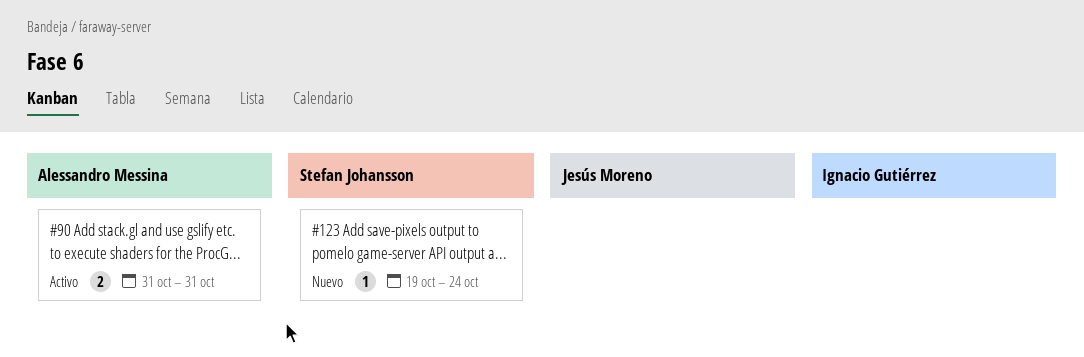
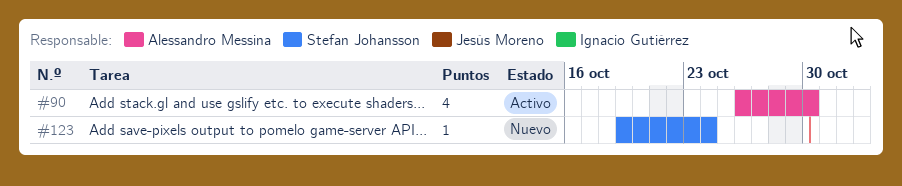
#90, estimate: 2 -> 4
#90, start: Oct 31 -> Oct 26
#90, due: Oct 31 -> Oct 30

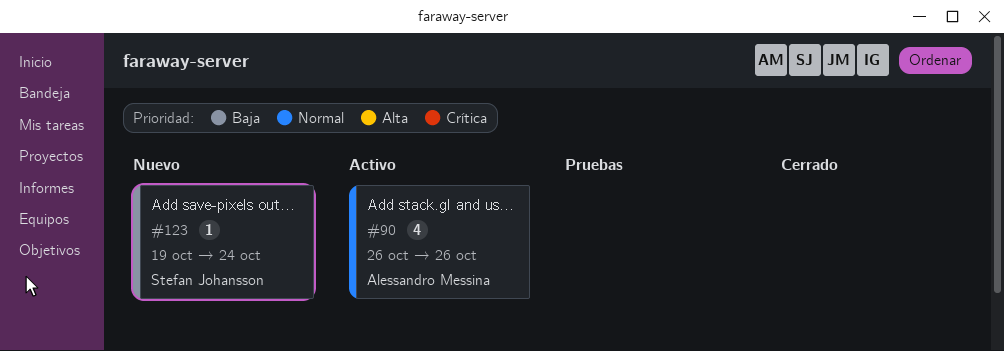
#90, due: Oct 30 -> Oct 26

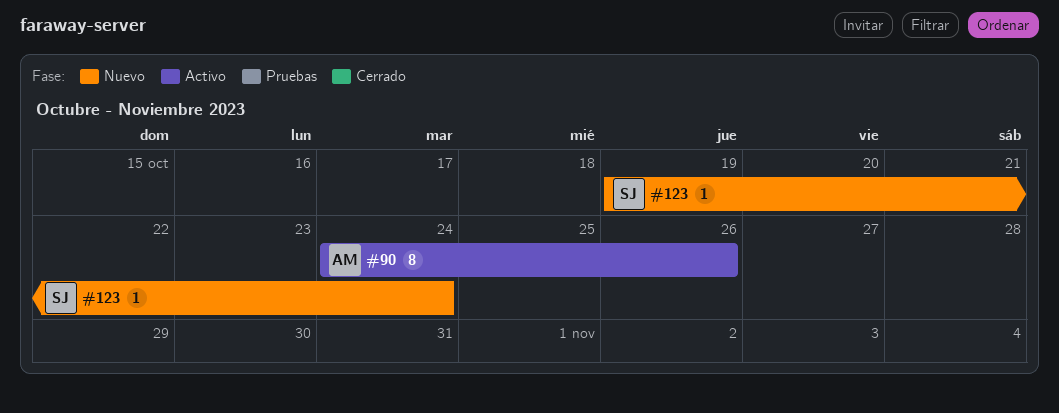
#90, estimate: 4 -> 8
#90, start: Oct 26 -> Oct 24

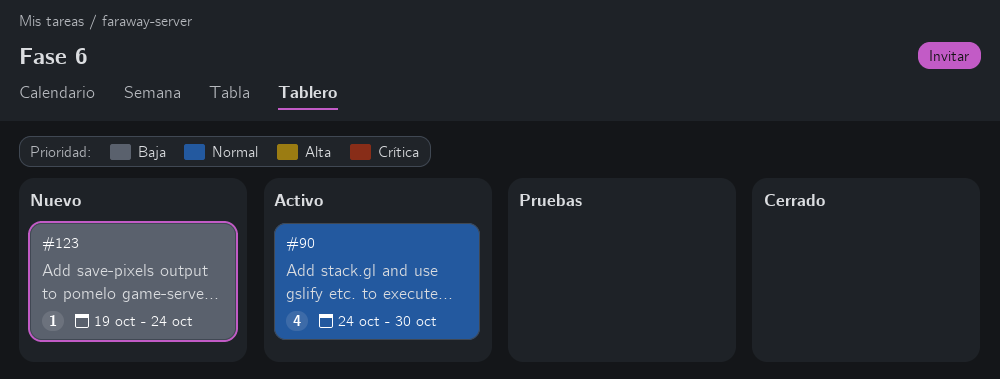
#90, estimate: 8 -> 4
#90, due: Oct 26 -> Oct 30

